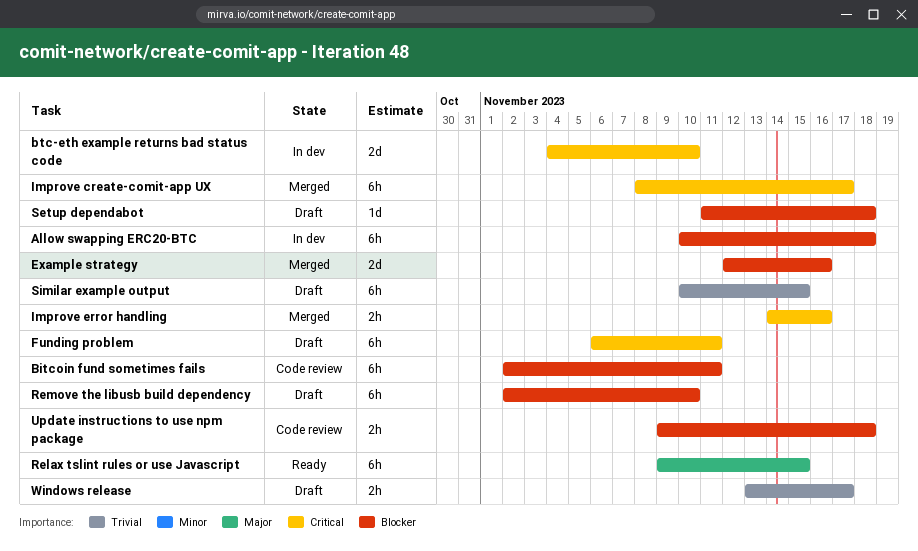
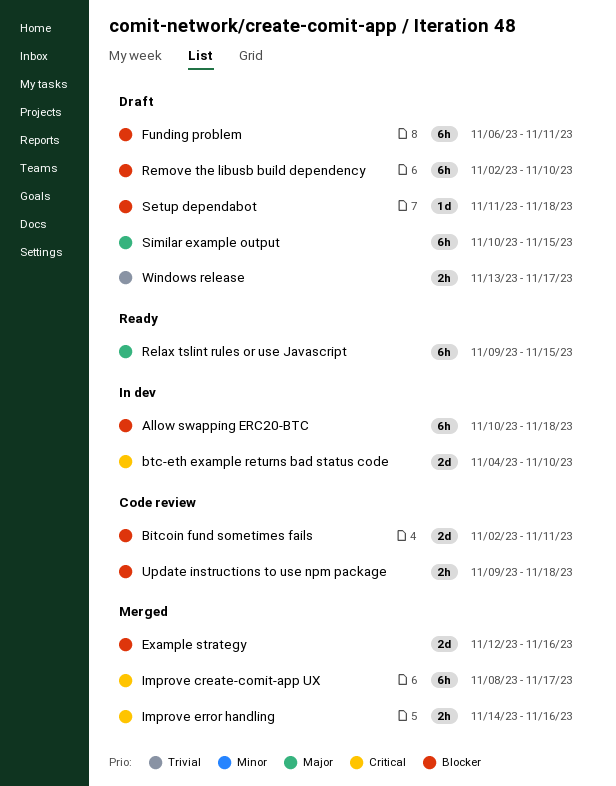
Bitcoin fund sometimes fails, estimate: 6h -> 2d
Funding problem, priority: Critical -> Blocker
Similar example output, priority: Trivial -> Major

